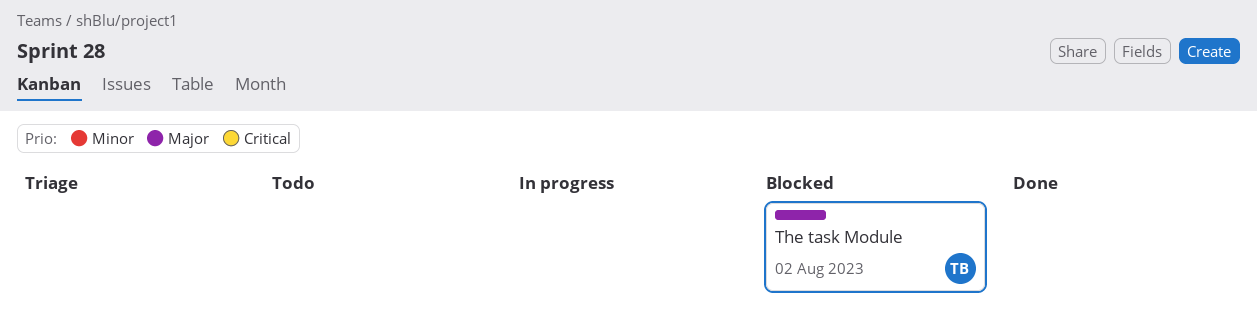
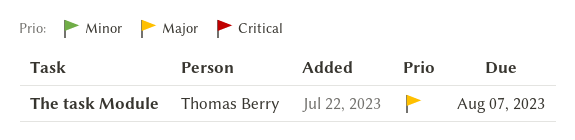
The task Module, due: Aug 2 -> Aug 7

